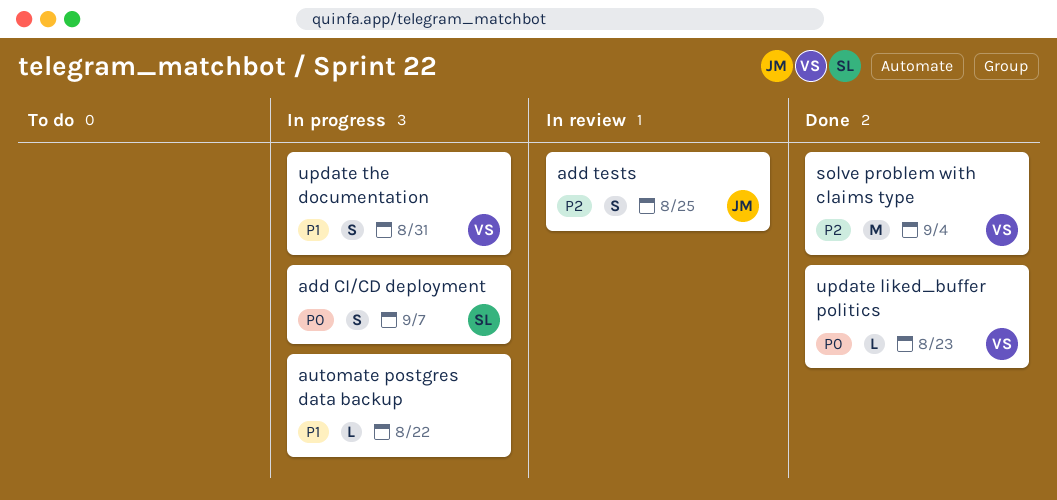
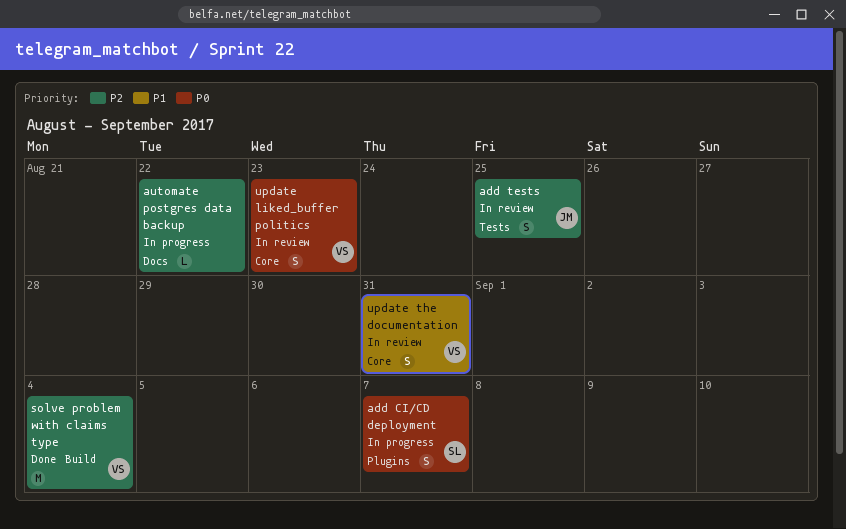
automate postgres data backup, priority: P1 -> P2
update liked_buffer politics, status: Done -> In review
update liked_buffer politics, estimate: L -> S
update the documentation, status: In progress -> In review

